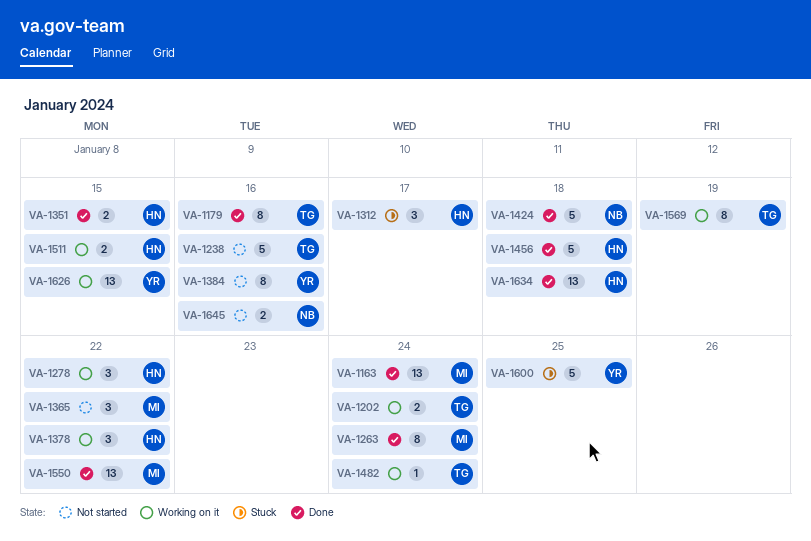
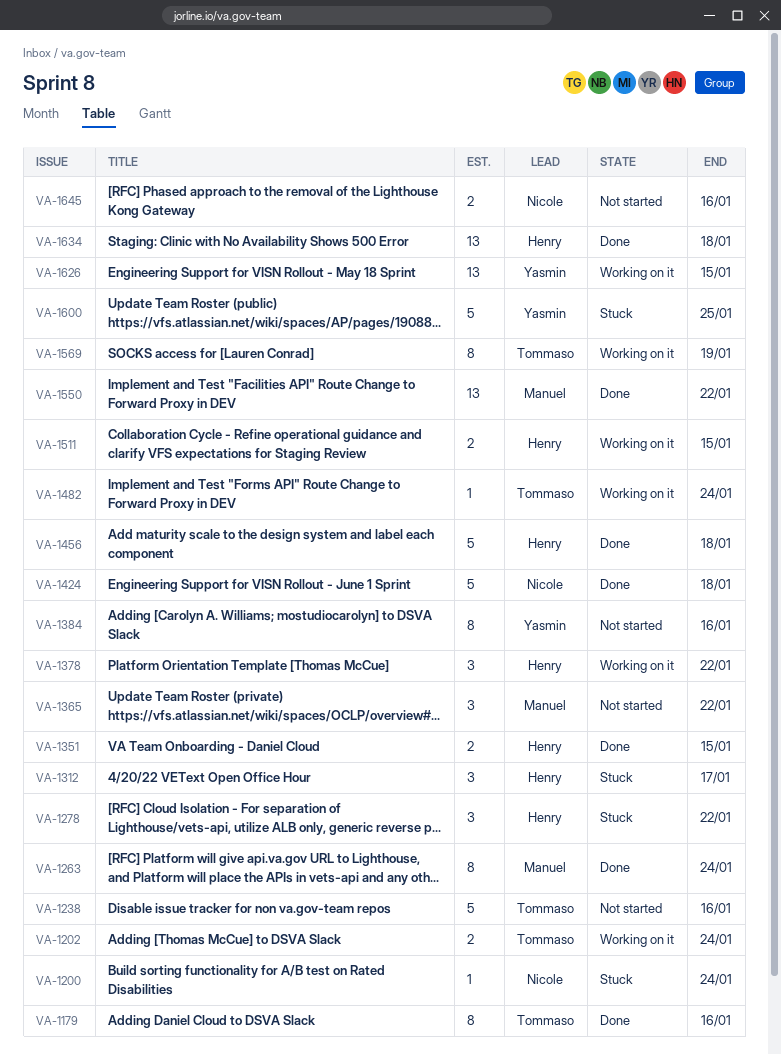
VA-1163: present -> none
VA-1200: none -> present
VA-1278, status: Working on it -> Stuck

